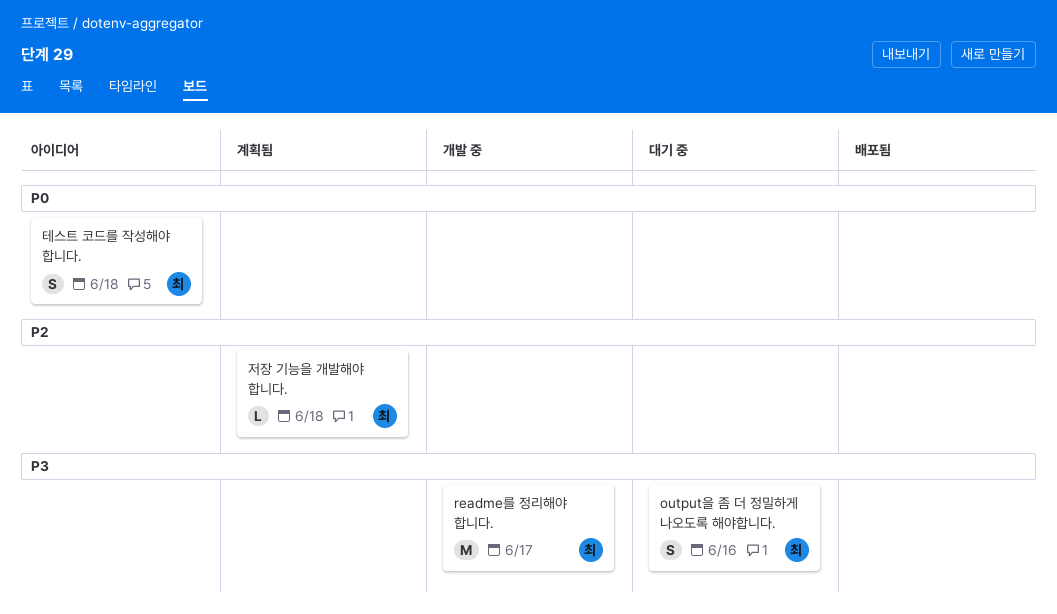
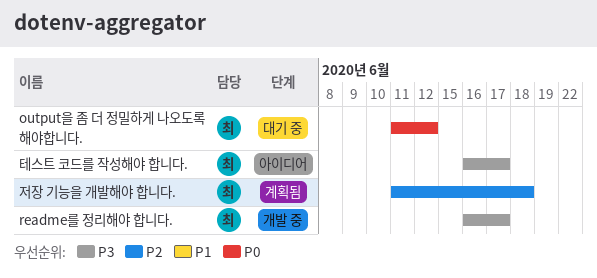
output을 좀 더 정밀하게 나오도록 해야합니다., priority: P3 -> P0
output을 좀 더 정밀하게 나오도록 해야합니다., due: Jun 16 -> Jun 12
테스트 코드를 작성해야 합니다., priority: P0 -> P3
테스트 코드를 작성해야 합니다., due: Jun 18 -> Jun 17

